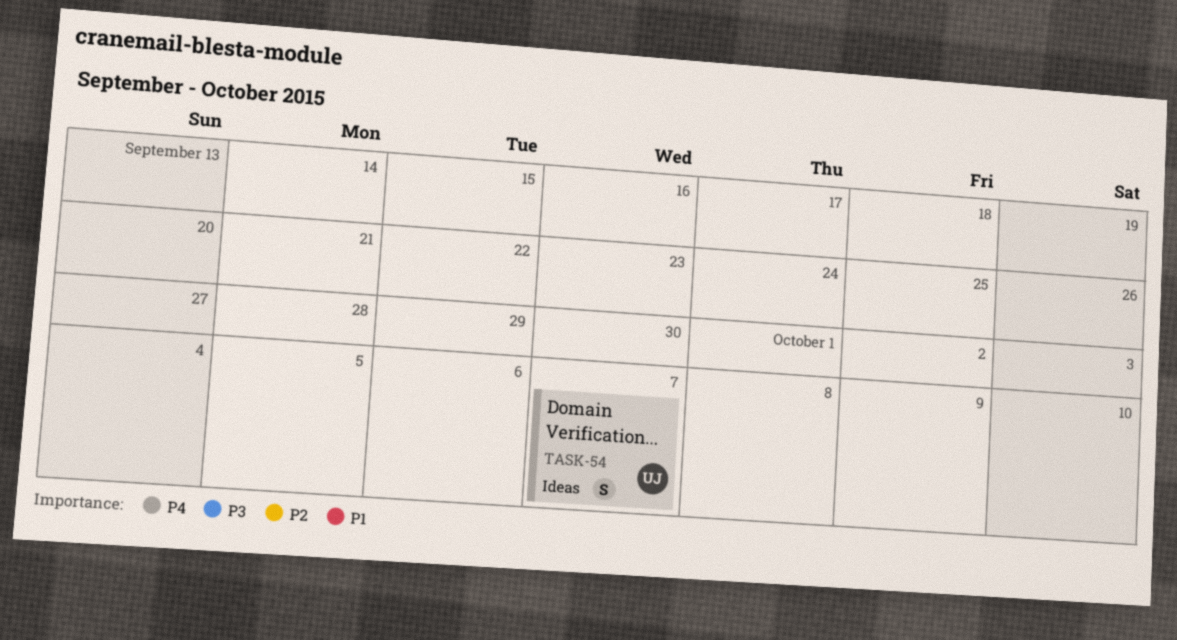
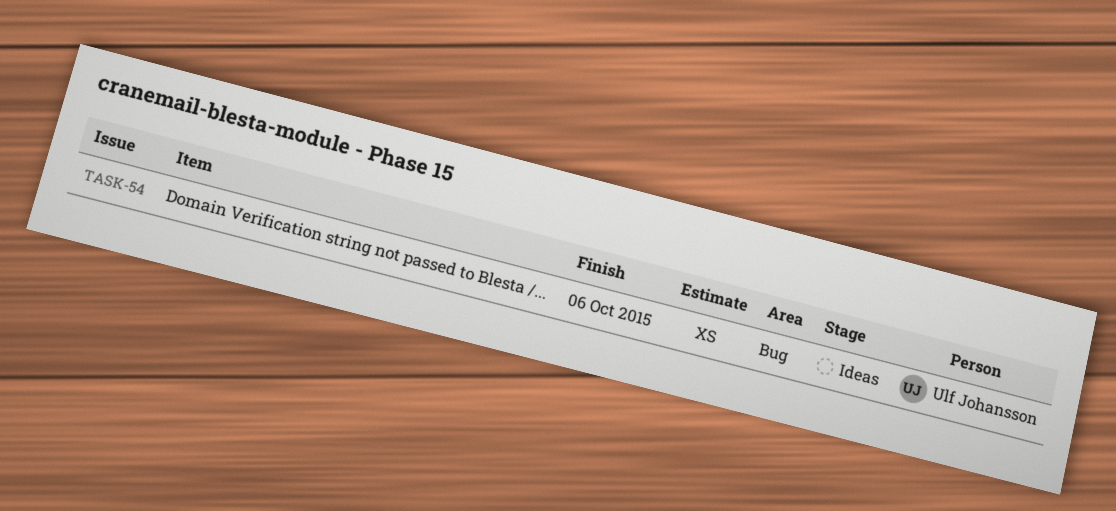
TASK-54, estimate: S -> XS
TASK-54, due: Oct 7 -> Oct 6

